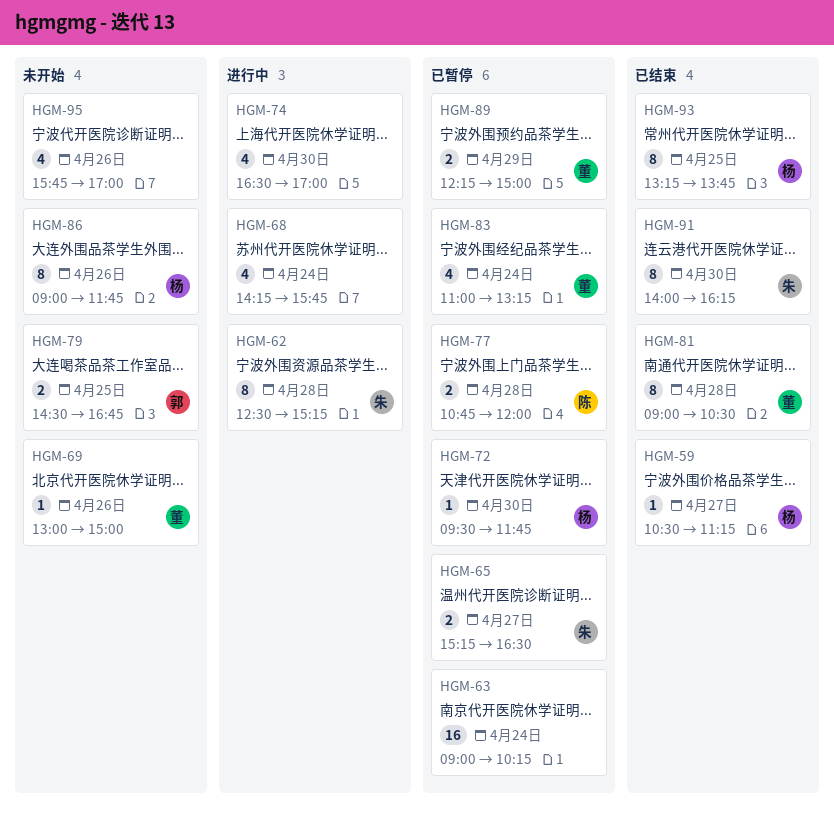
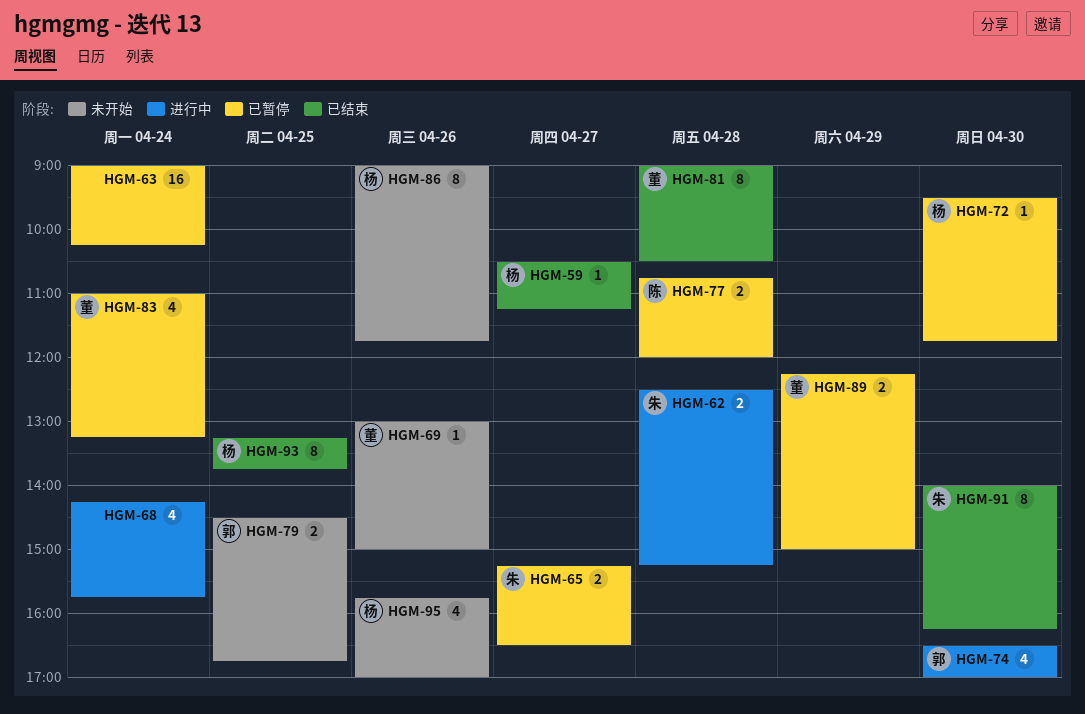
HGM-62, estimate: 8 -> 2
HGM-74, owner: none -> 郭
HGM-95, owner: none -> 杨

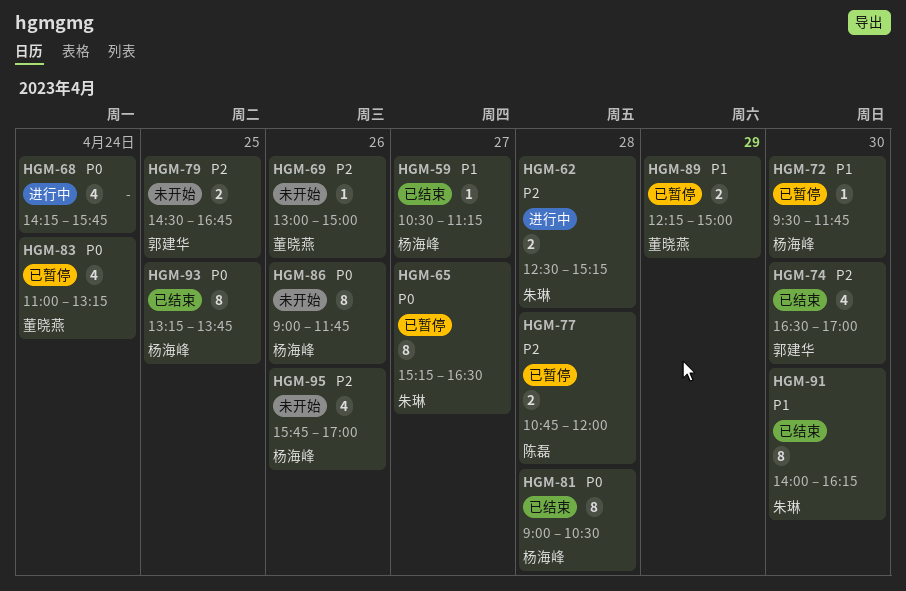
HGM-63: present -> none
HGM-65, estimate: 2 -> 8
HGM-74, status: 进行中 -> 已结束
HGM-81, owner: 董晓燕 -> 杨海峰

